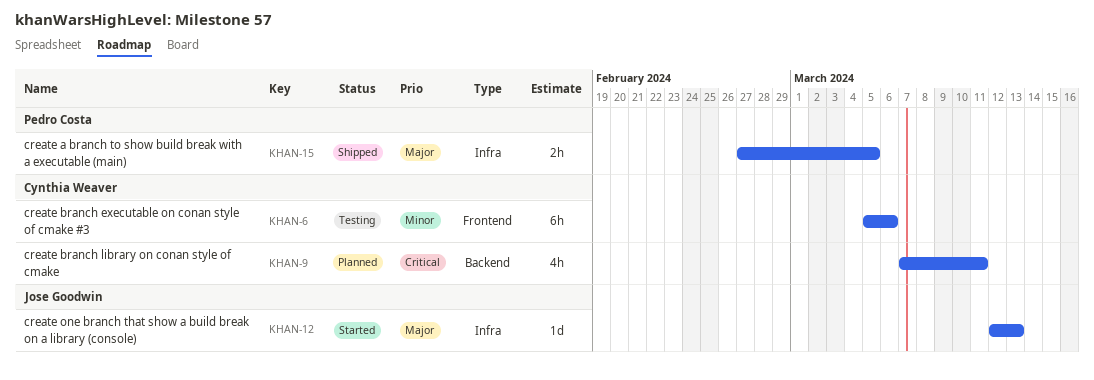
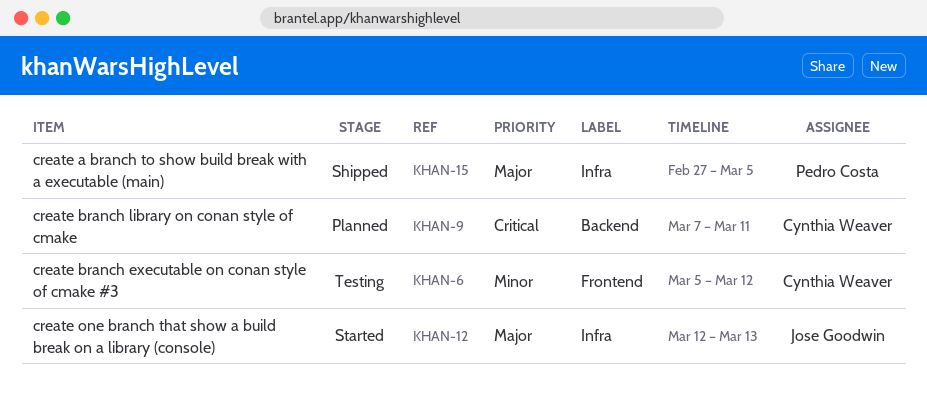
KHAN-6, due: Mar 6 -> Mar 12

